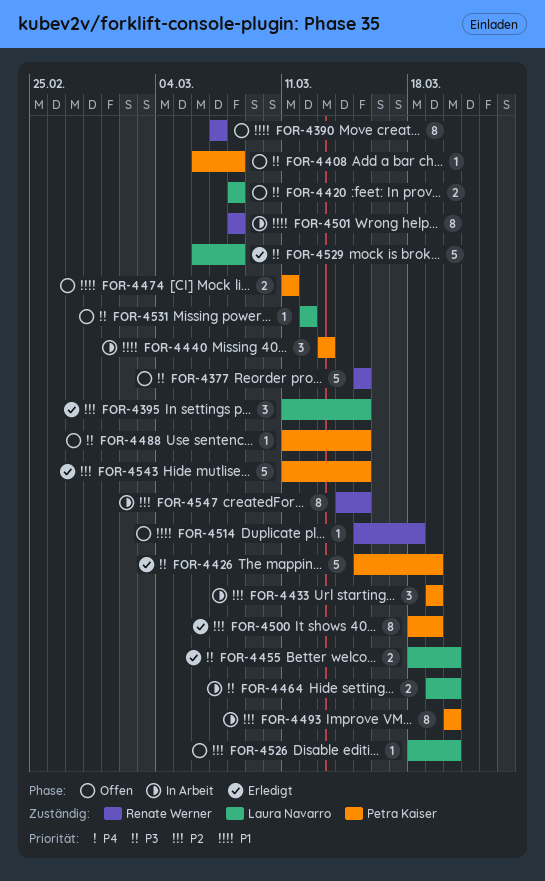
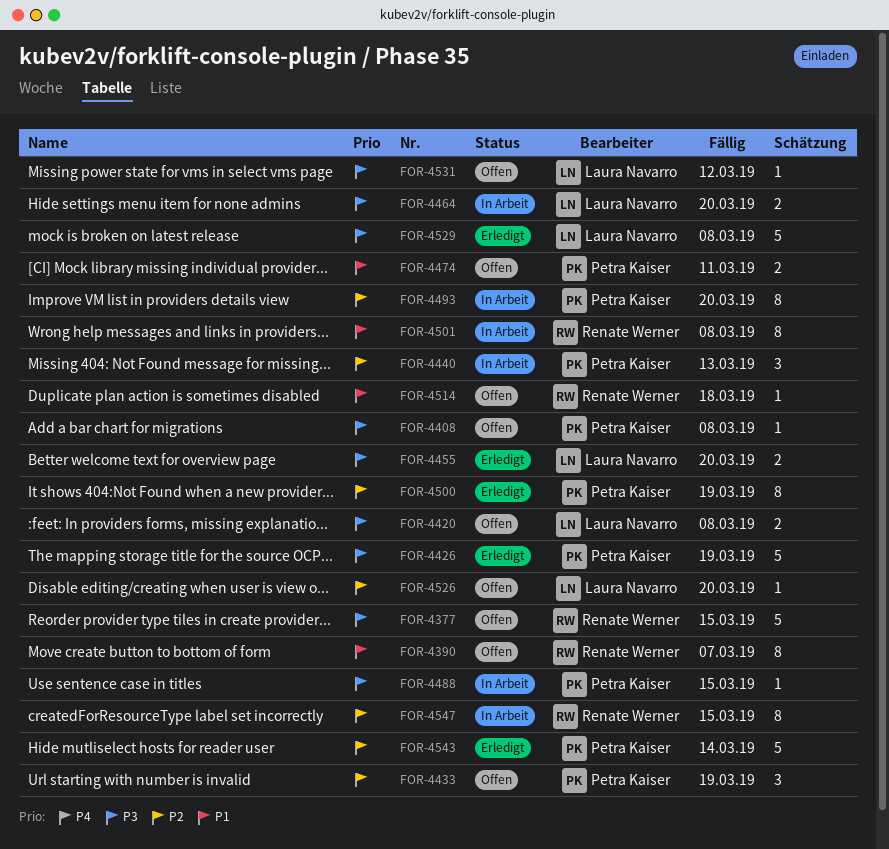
FOR-4395: present -> none
FOR-4433, status: In Arbeit -> Offen
FOR-4440, priority: P1 -> P2
FOR-4488, status: Offen -> In Arbeit
FOR-4543, due: Mar 15 -> Mar 14

